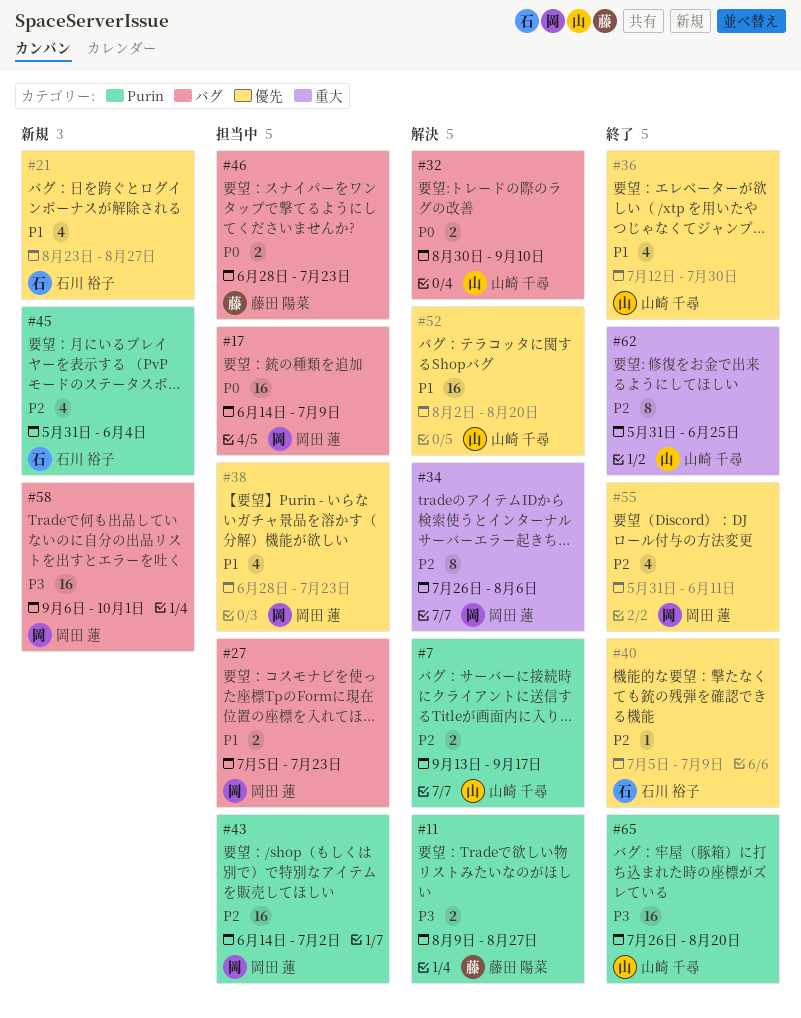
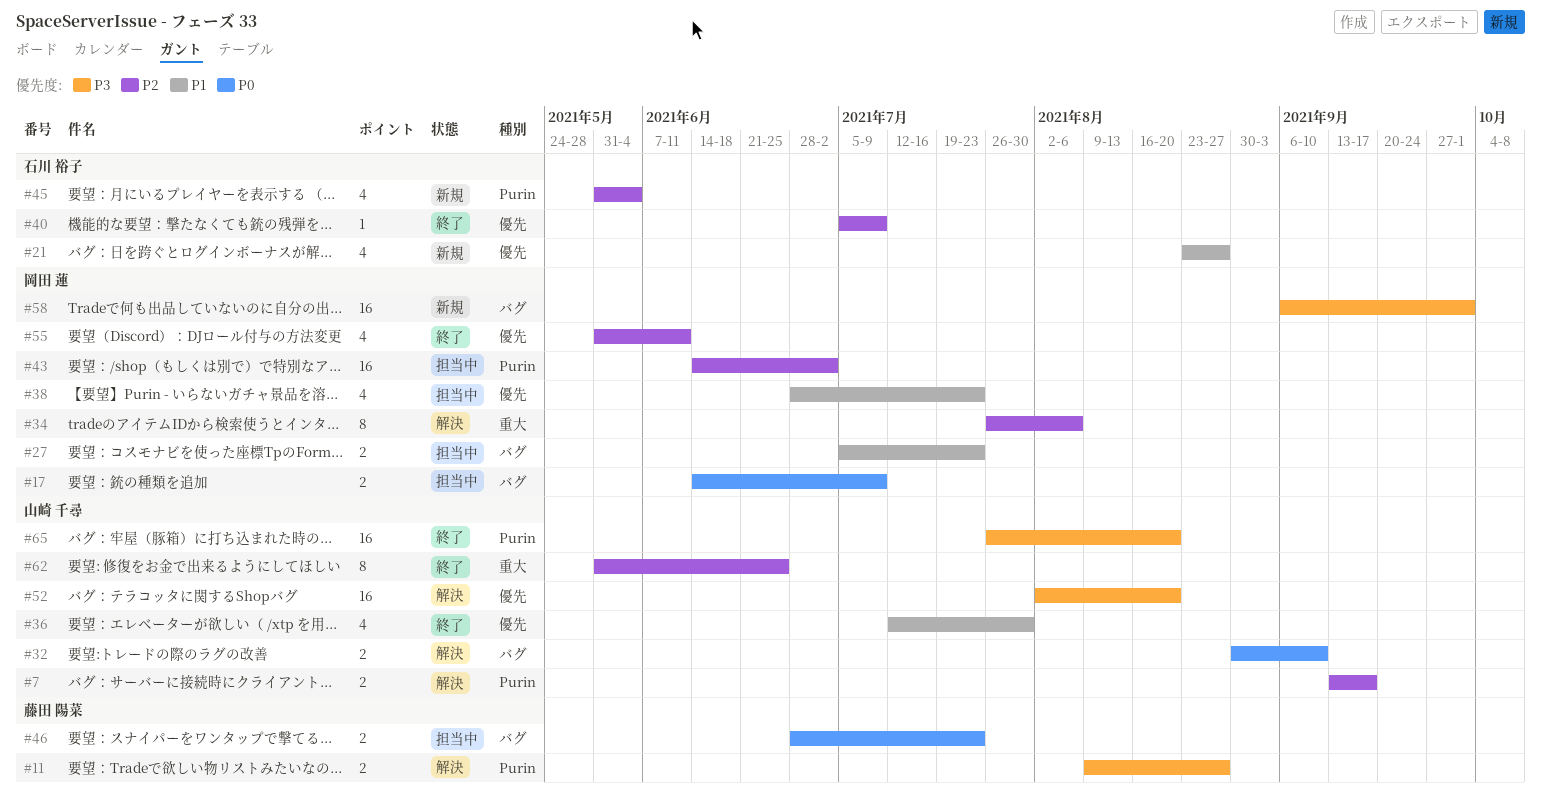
#17, estimate: 16 -> 2
#52, priority: P1 -> P3

